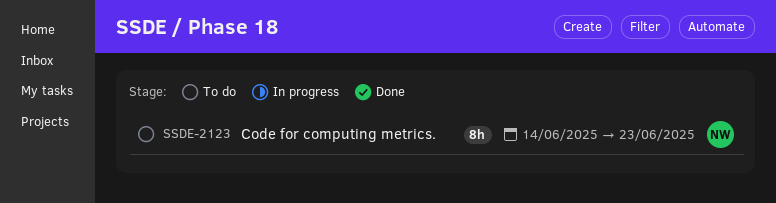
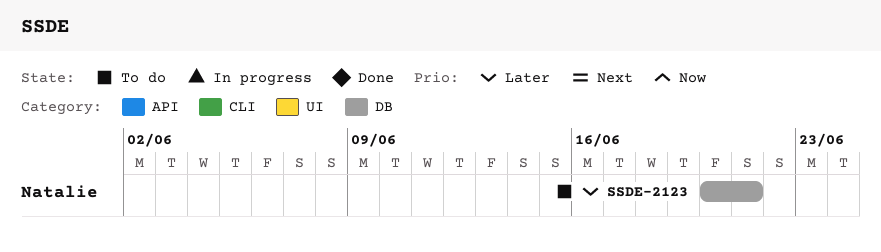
SSDE-2123, start: Jun 14 -> Jun 20
SSDE-2123, due: Jun 23 -> Jun 21

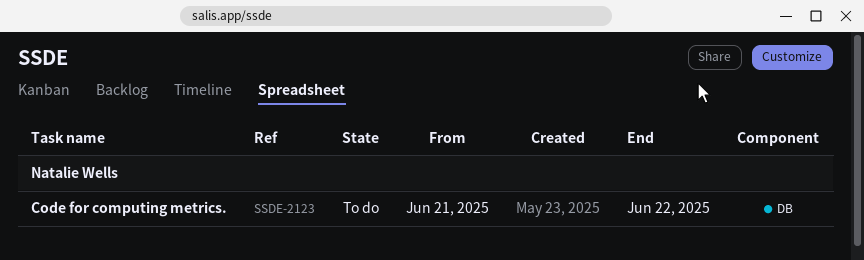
SSDE-2123, start: Jun 20 -> Jun 21
SSDE-2123, due: Jun 21 -> Jun 22

